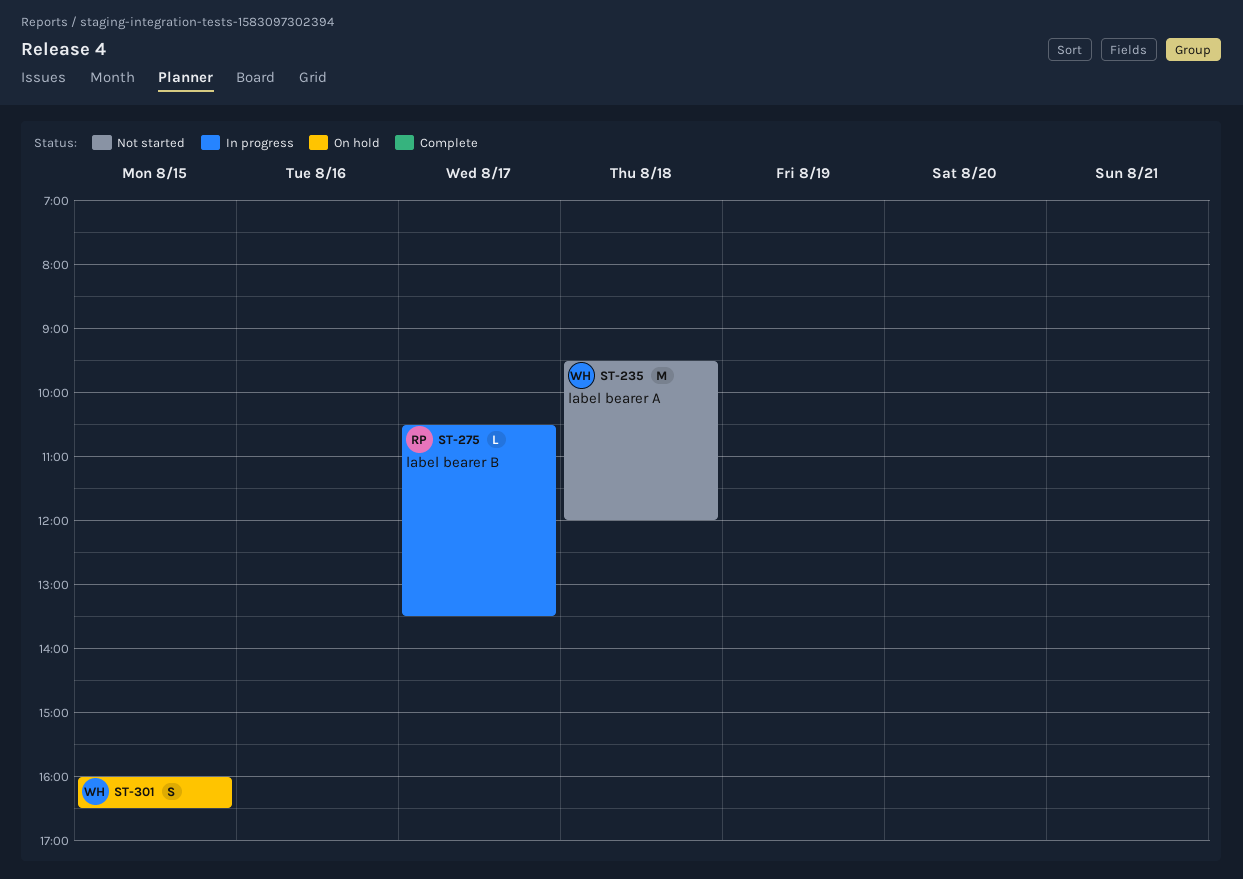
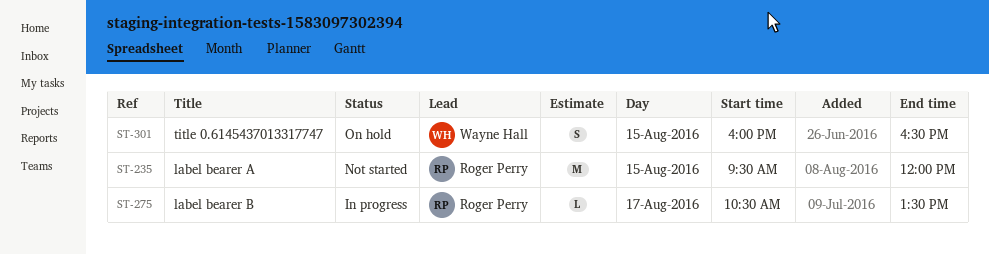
ST-235, owner: Wayne Hall -> Roger Perry
ST-235, day: Aug 18 -> Aug 15

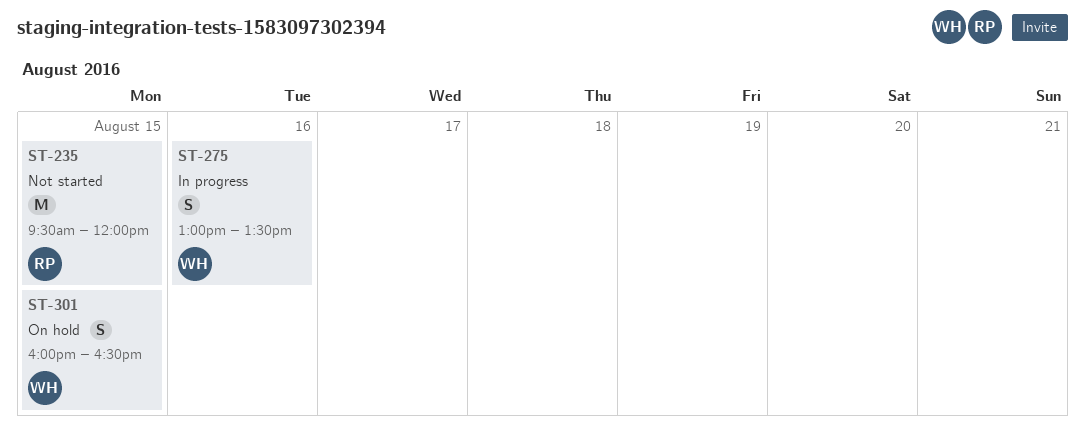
ST-275, owner: Roger Perry -> Wayne Hall
ST-275, estimate: L -> S
ST-275, day: Aug 17 -> Aug 16
ST-275, begins: 10:30 -> 13:00

